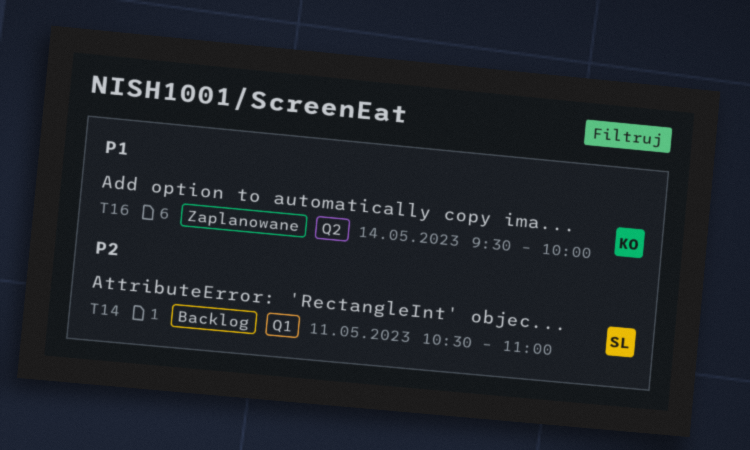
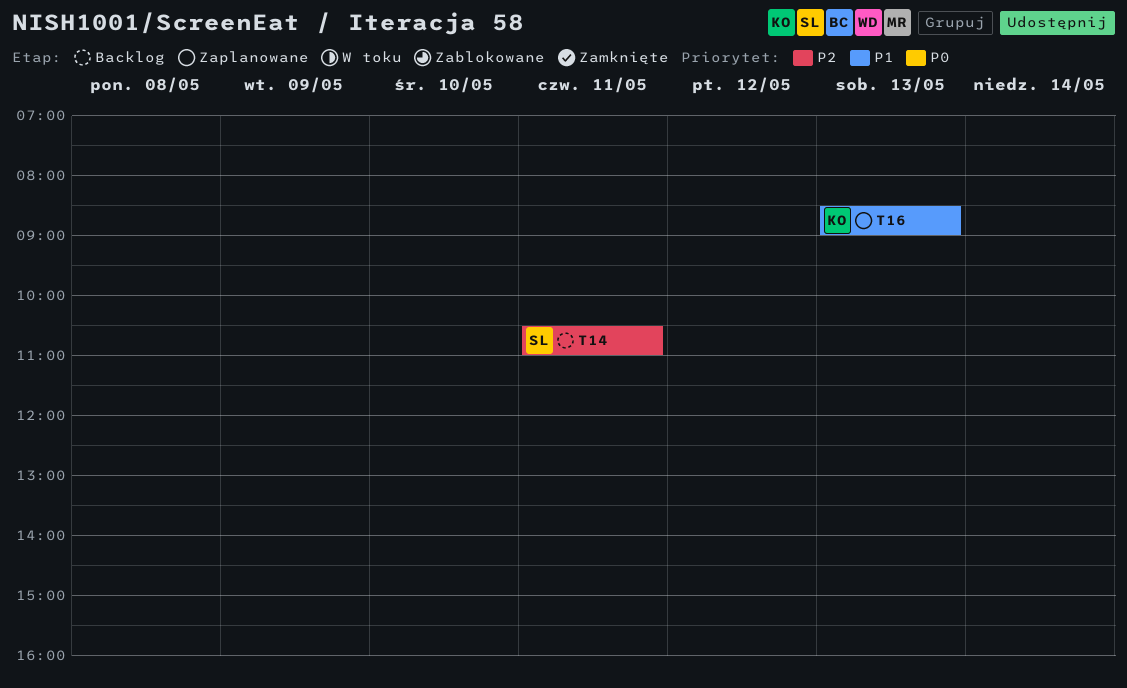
T16, day: May 14 -> May 13
T16, begins: 09:30 -> 08:30
T16, ends: 10:00 -> 09:00

